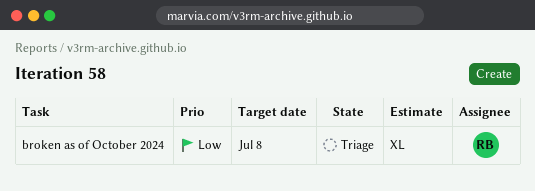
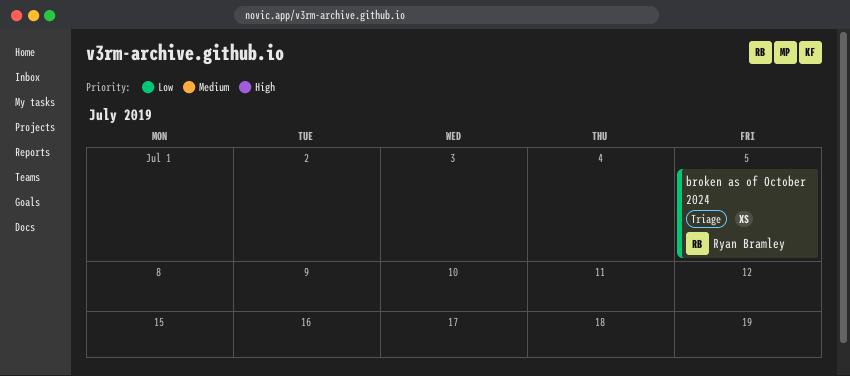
broken as of October 2024, estimate: XL -> XS
broken as of October 2024, due: Jul 8 -> Jul 5

